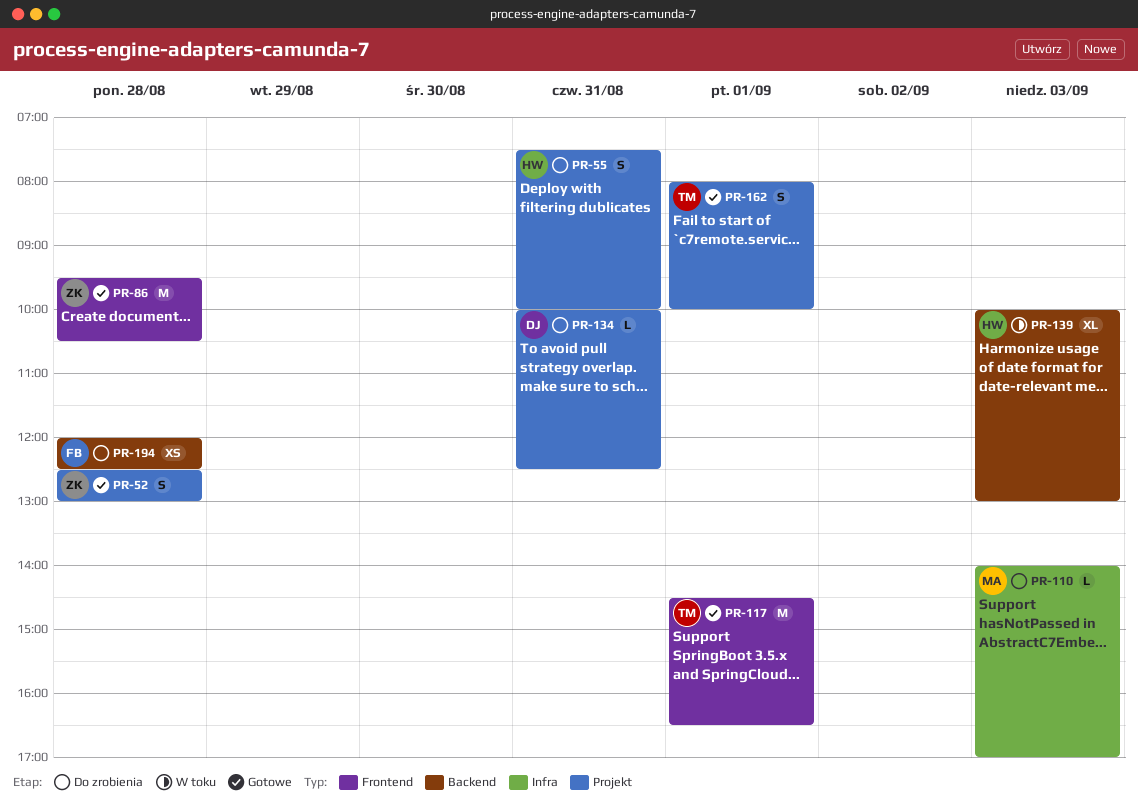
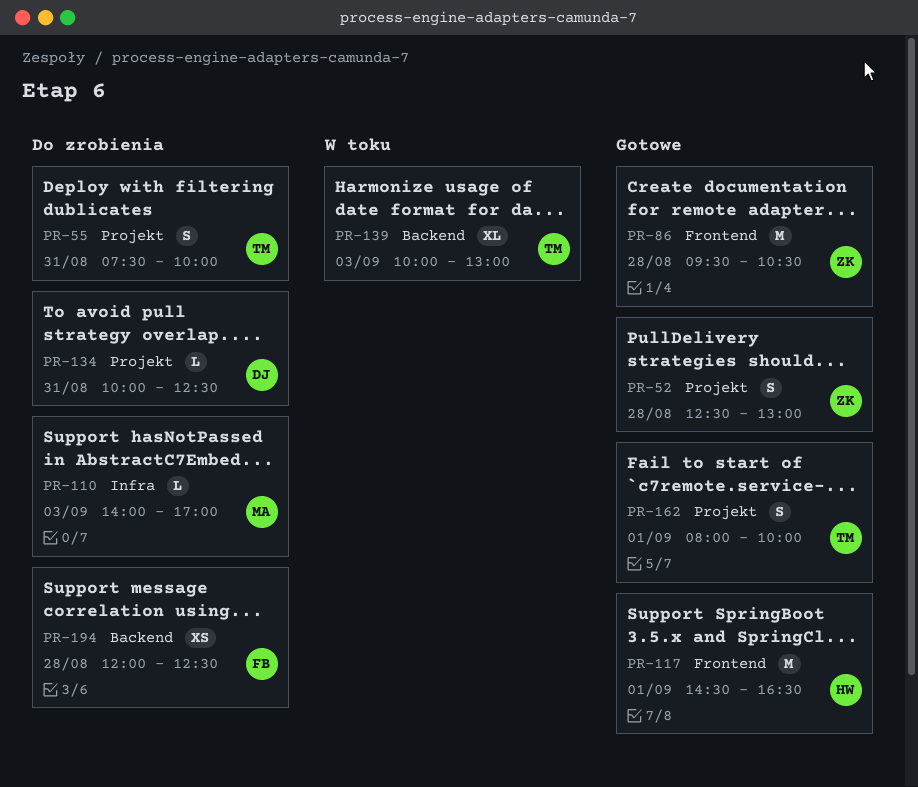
PR-55, owner: HW -> TM
PR-117, owner: TM -> HW
PR-139, owner: HW -> TM

